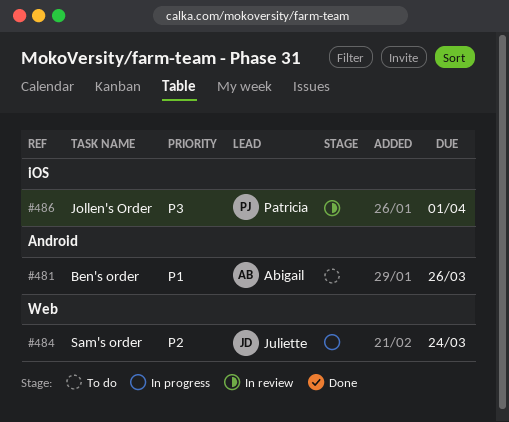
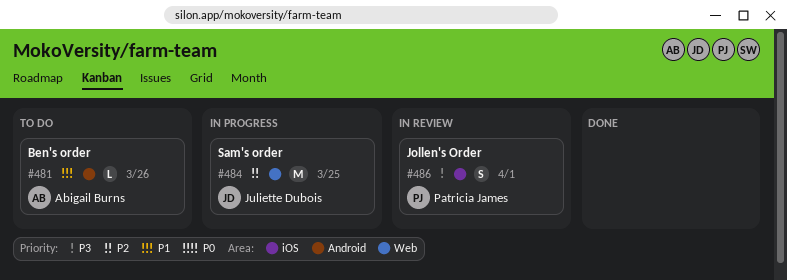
#484, due: Mar 24 -> Mar 25

